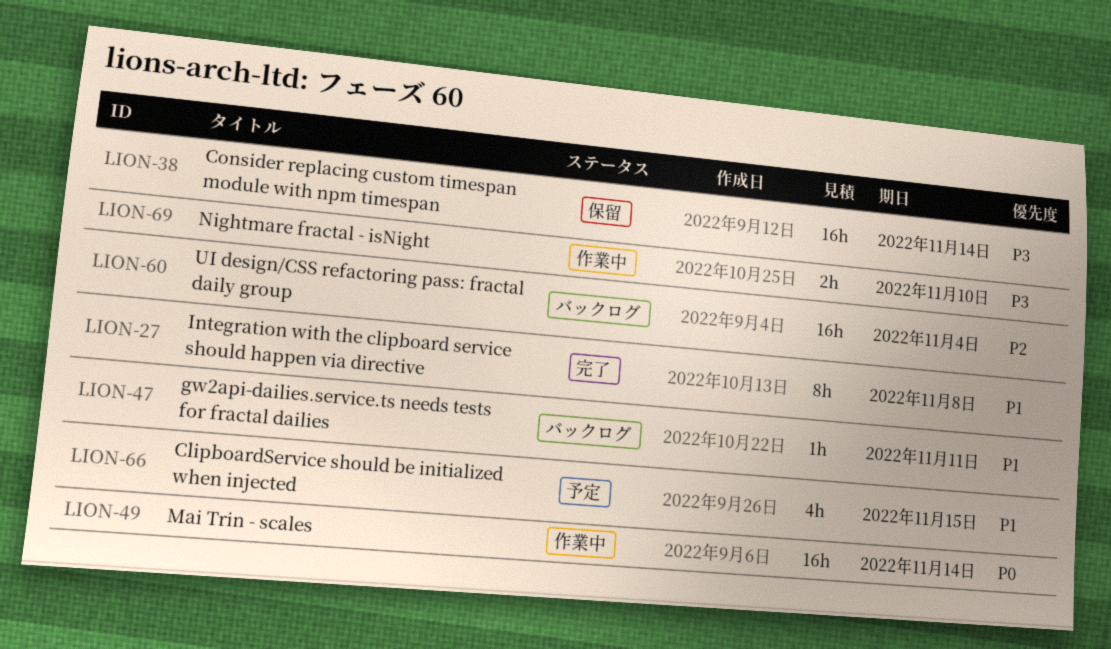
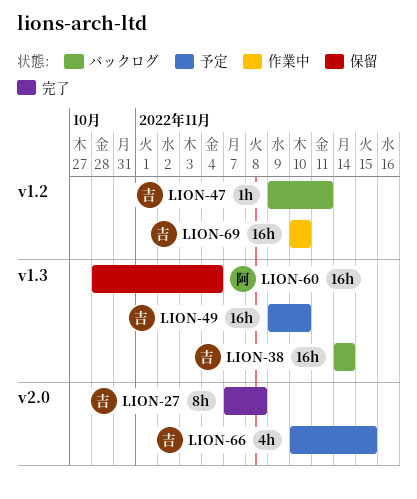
LION-38, status: 保留 -> バックログ
LION-49, status: 作業中 -> 予定
LION-49, due: Nov 14 -> Nov 10
LION-60, status: バックログ -> 保留
LION-69, estimate: 2h -> 16h

